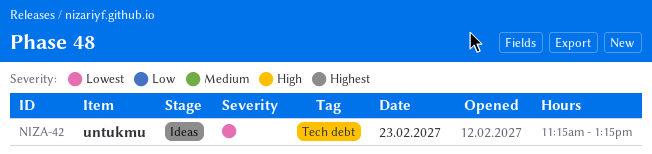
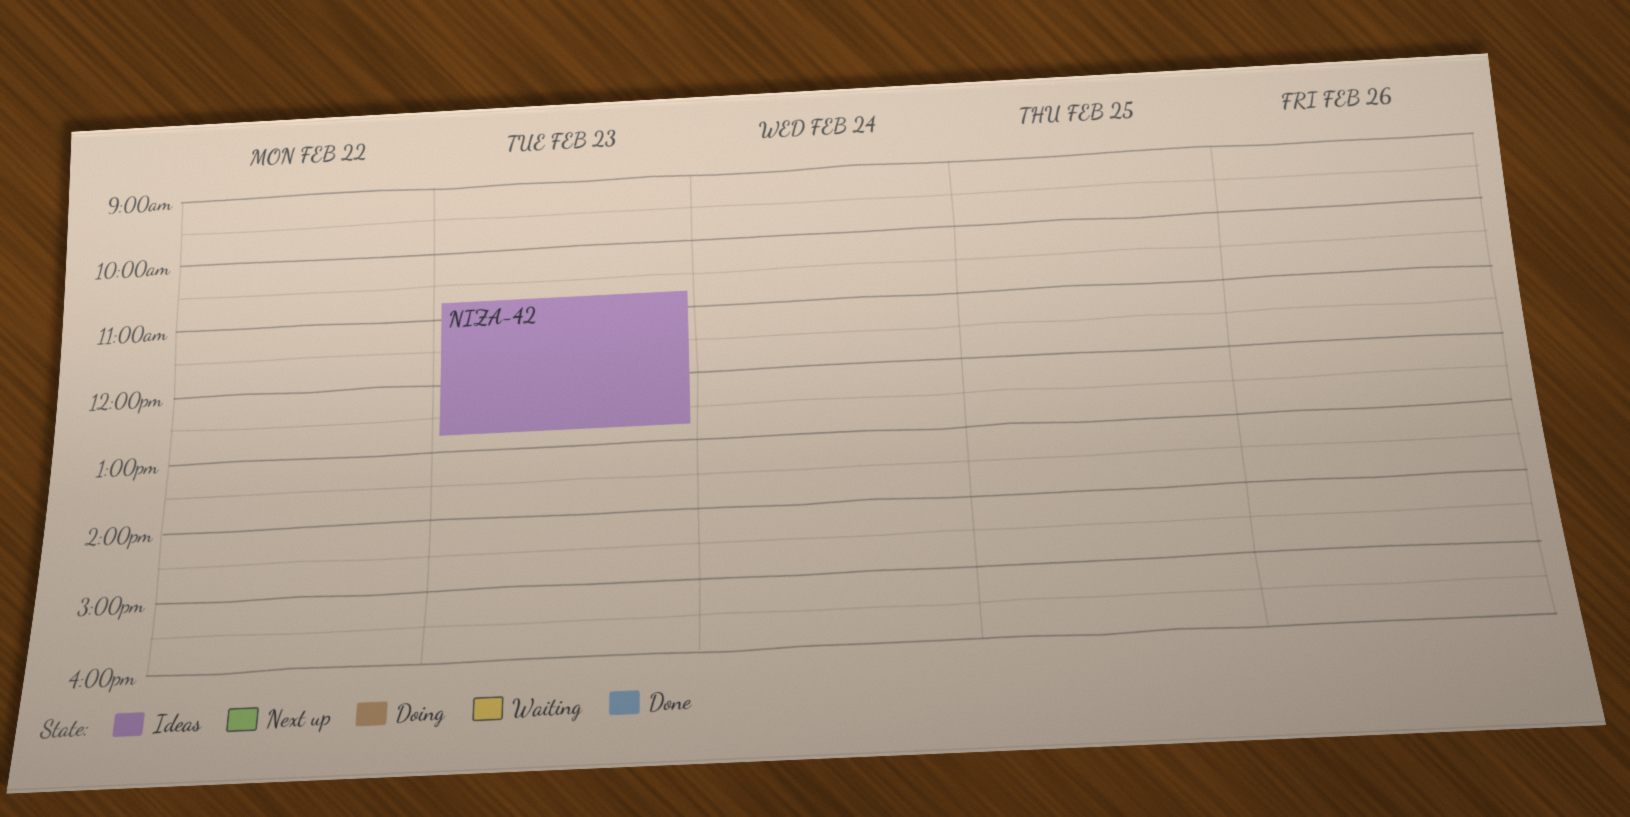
NIZA-42, begins: 11:15 -> 10:45
NIZA-42, ends: 13:15 -> 12:45

